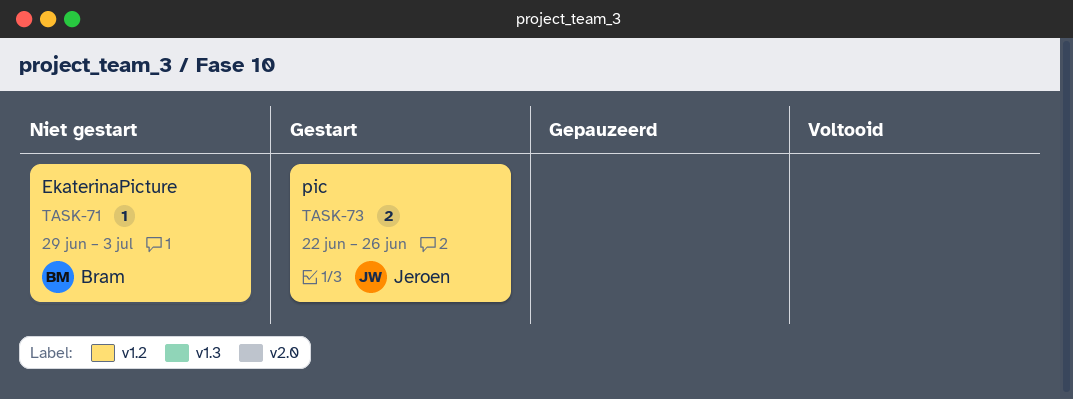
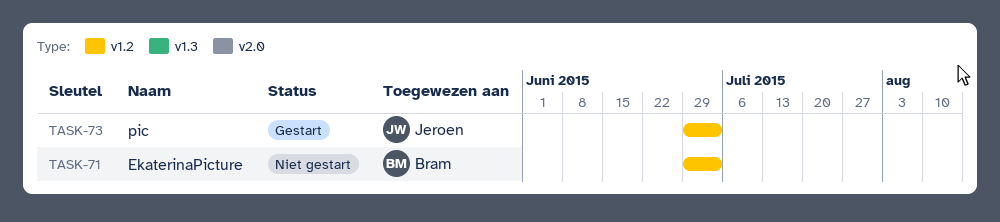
TASK-73, start: Jun 22 -> Jun 29
TASK-73, due: Jun 26 -> Jul 3

